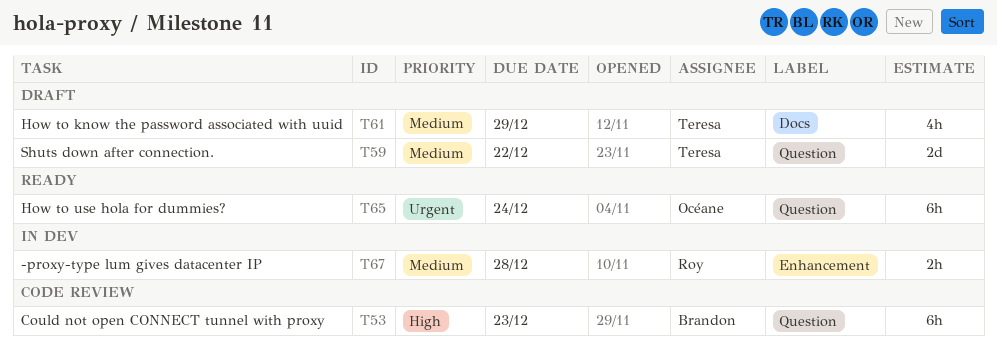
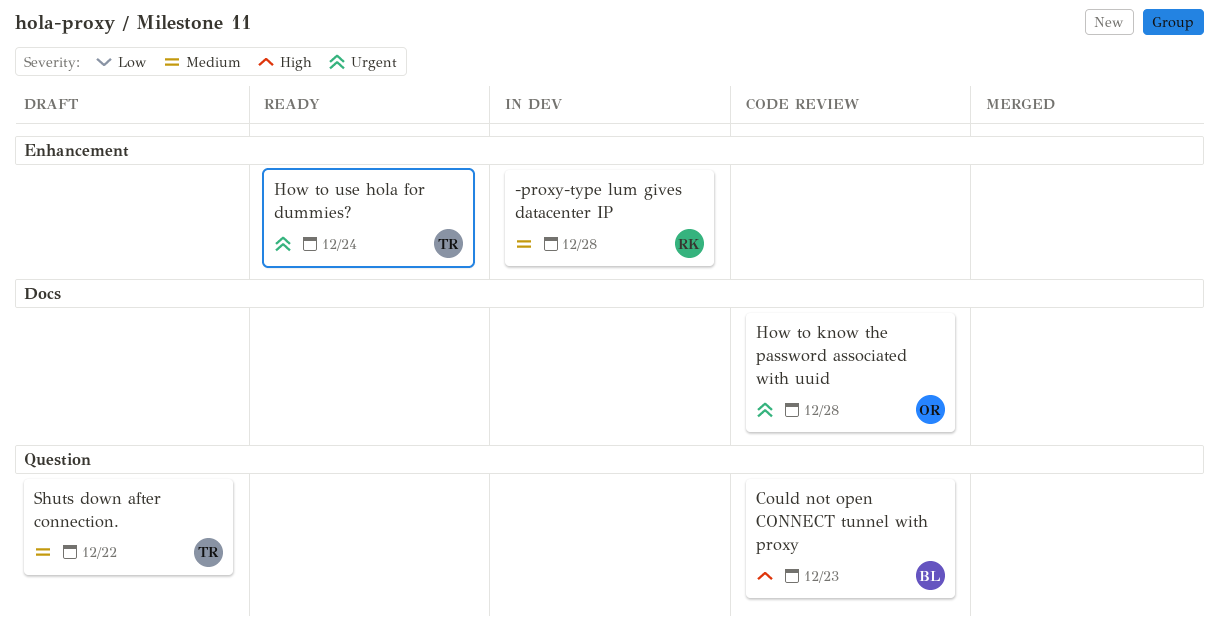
How to know the password associated with uuid, status: Draft -> Code review
How to know the password associated with uuid, owner: Teresa -> Océane
How to know the password associated with uuid, priority: Medium -> Urgent
How to know the password associated with uuid, due: Dec 29 -> Dec 28
How to use hola for dummies?, owner: Océane -> Teresa
How to use hola for dummies?, label: Question -> Enhancement

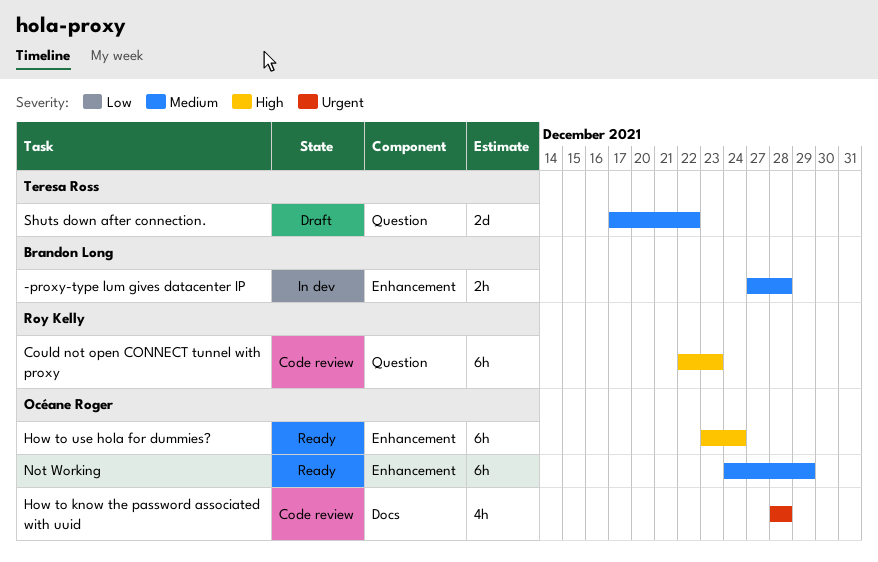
-proxy-type lum gives datacenter IP, owner: Roy Kelly -> Brandon Long
Could not open CONNECT tunnel with proxy, owner: Brandon Long -> Roy Kelly
How to use hola for dummies?, owner: Teresa Ross -> Océane Roger
How to use hola for dummies?, priority: Urgent -> High
Not Working: none -> present

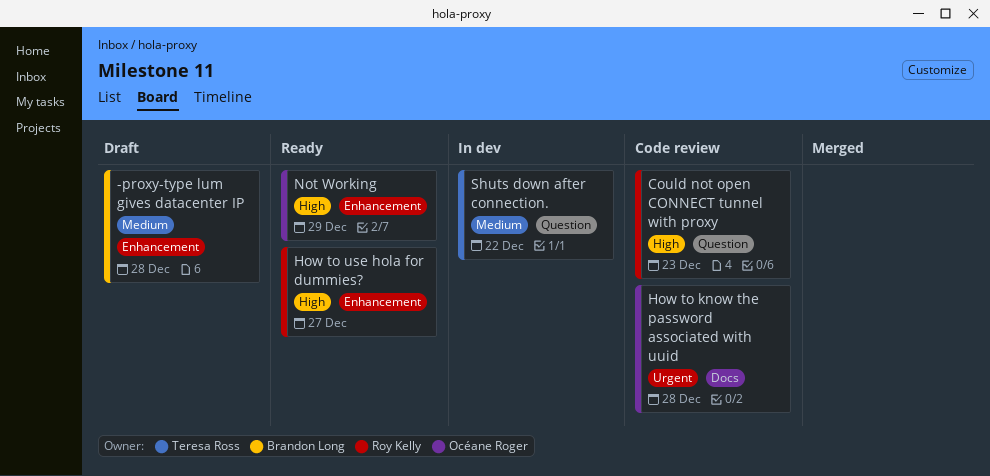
-proxy-type lum gives datacenter IP, status: In dev -> Draft
How to use hola for dummies?, owner: Océane Roger -> Roy Kelly
How to use hola for dummies?, due: Dec 24 -> Dec 27
Not Working, priority: Medium -> High
Shuts down after connection., status: Draft -> In dev

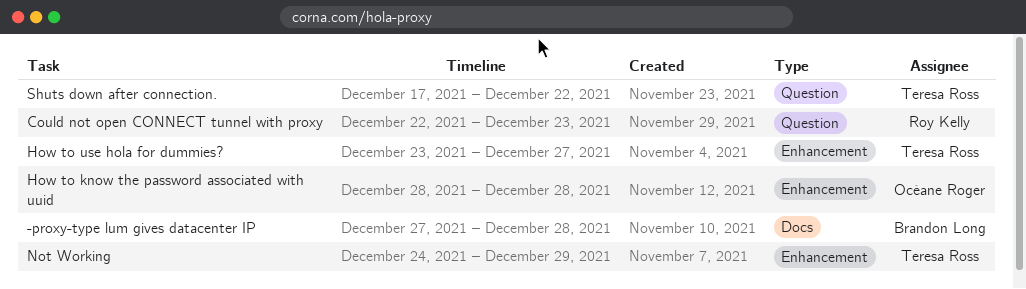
-proxy-type lum gives datacenter IP, label: Enhancement -> Docs
How to know the password associated with uuid, label: Docs -> Enhancement
How to use hola for dummies?, owner: Roy Kelly -> Teresa Ross
Not Working, owner: Océane Roger -> Teresa Ross

